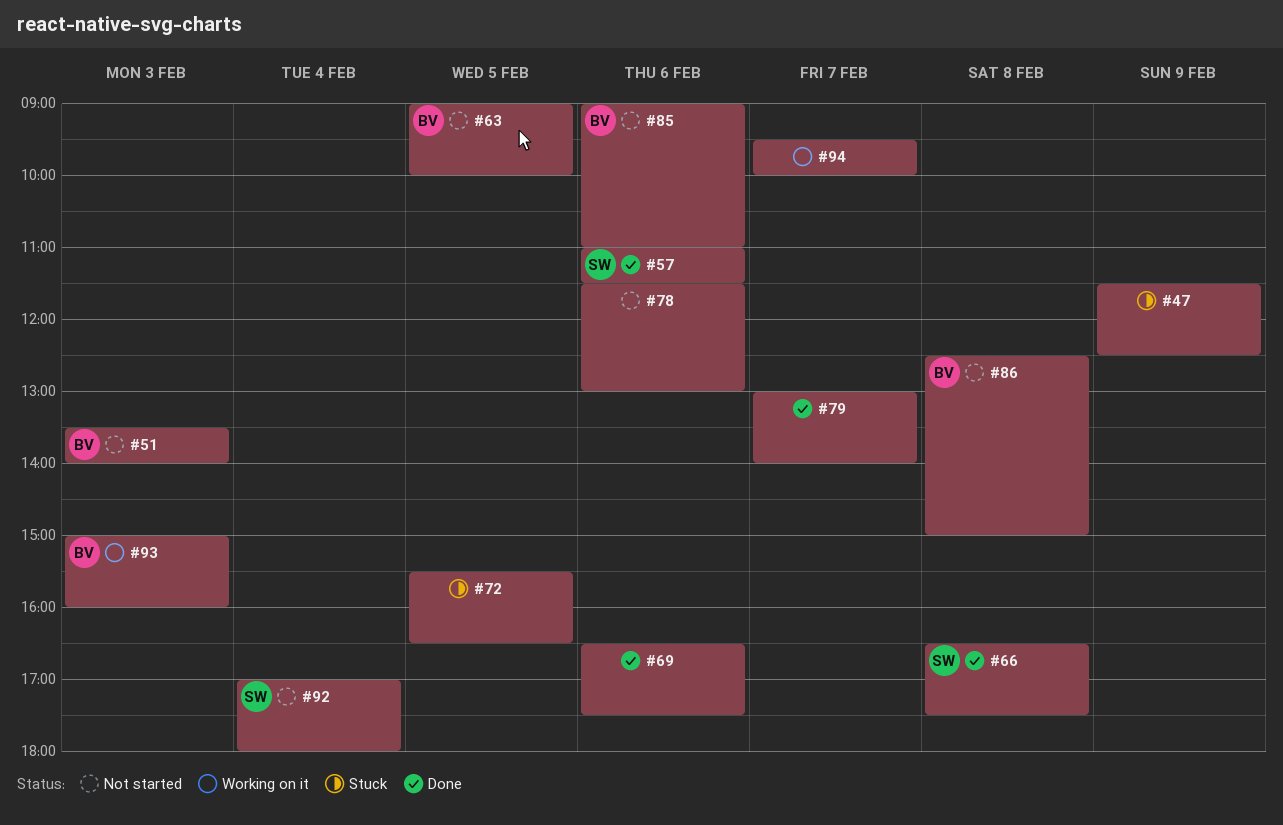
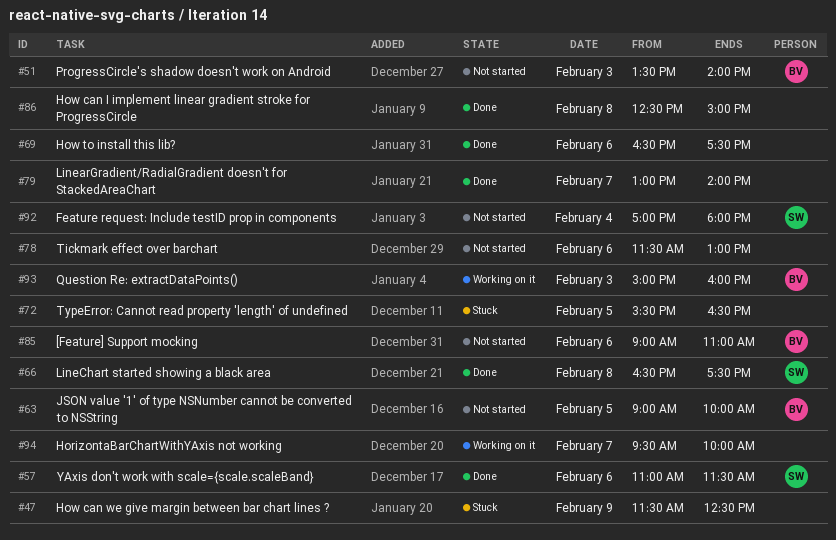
#86, status: Not started -> Done
#86, owner: BV -> none

